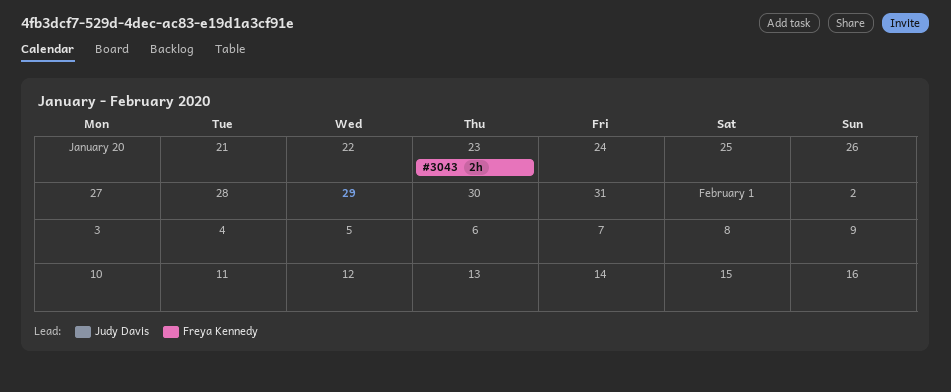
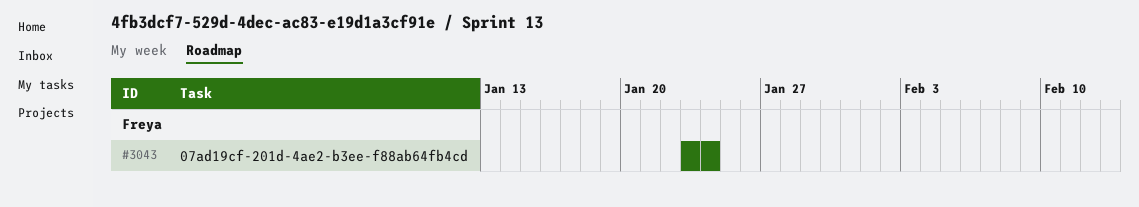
#3043, due: Jan 23 -> Jan 24

